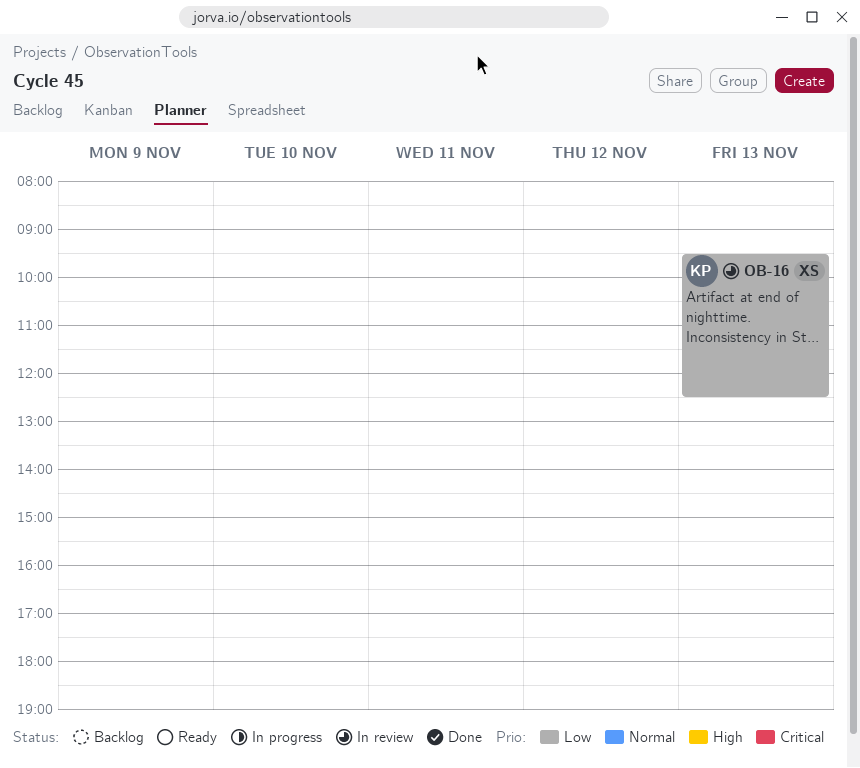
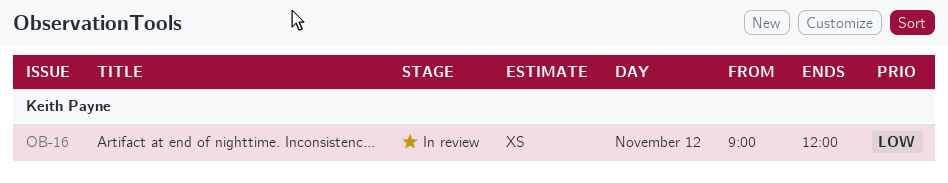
OB-16, day: Nov 13 -> Nov 12
OB-16, begins: 09:30 -> 09:00
OB-16, ends: 12:30 -> 12:00

